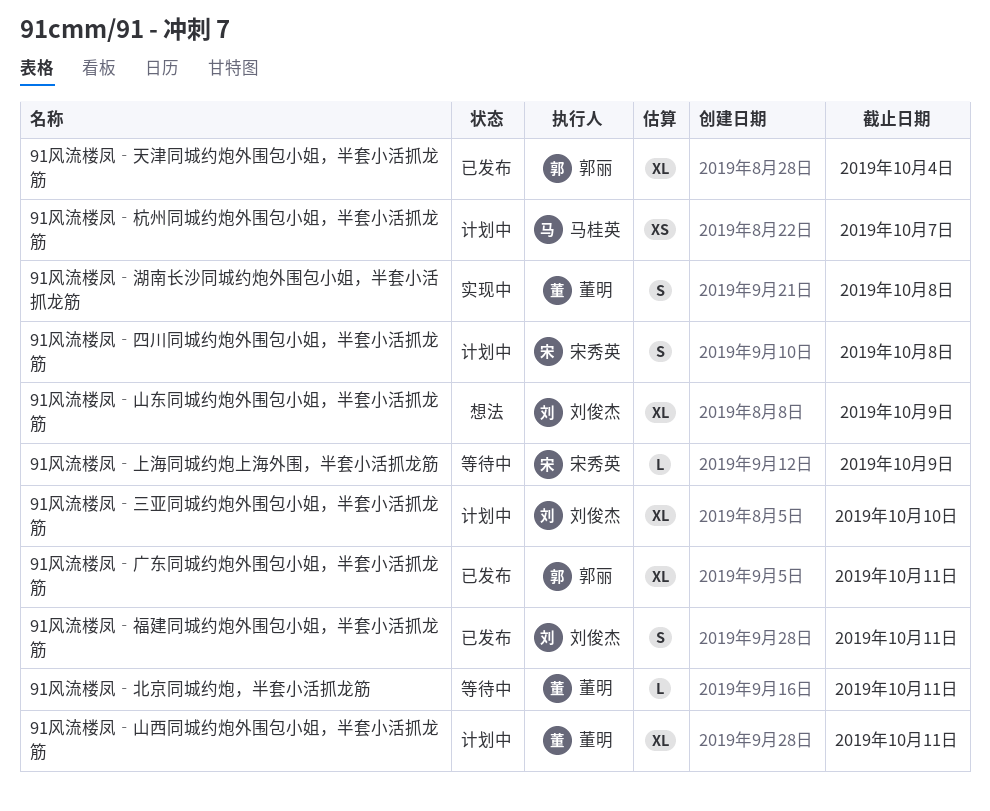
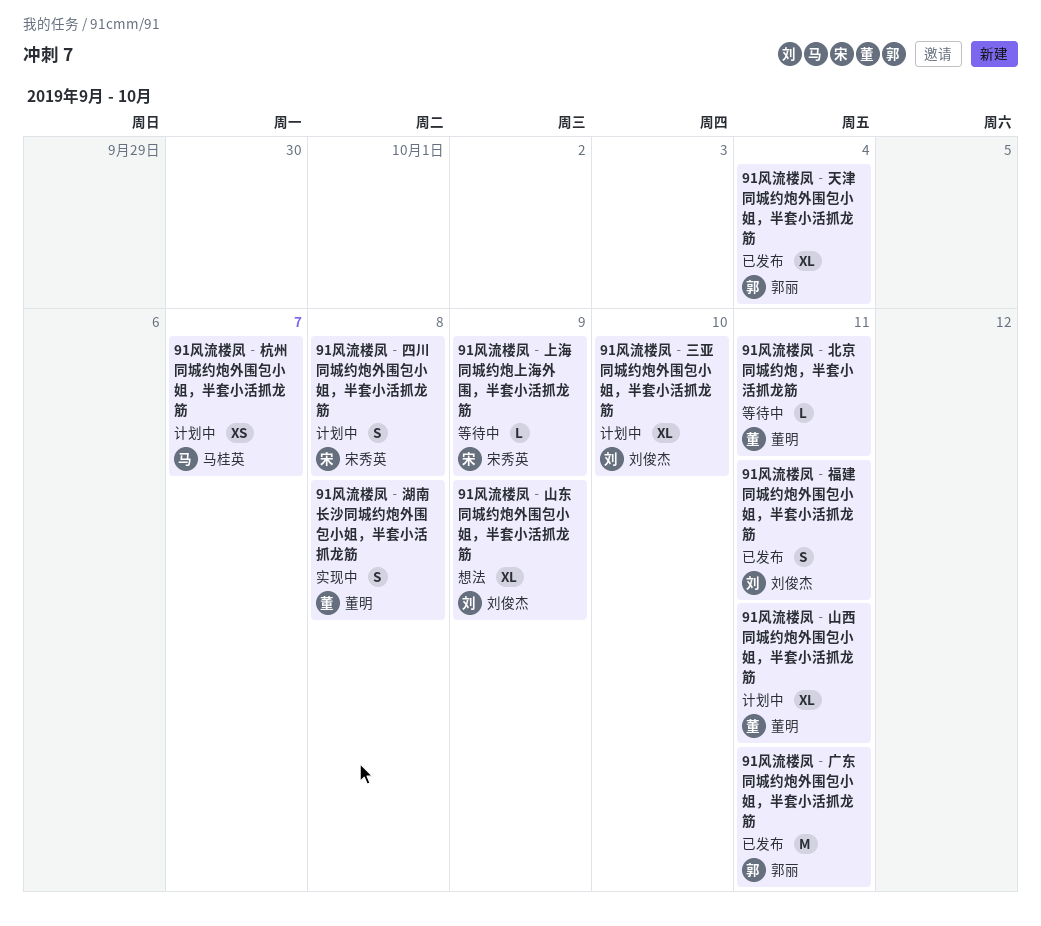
91风流楼凤‐广东同城约炮外围包小姐，半套小活抓龙筋, estimate: XL -> M

